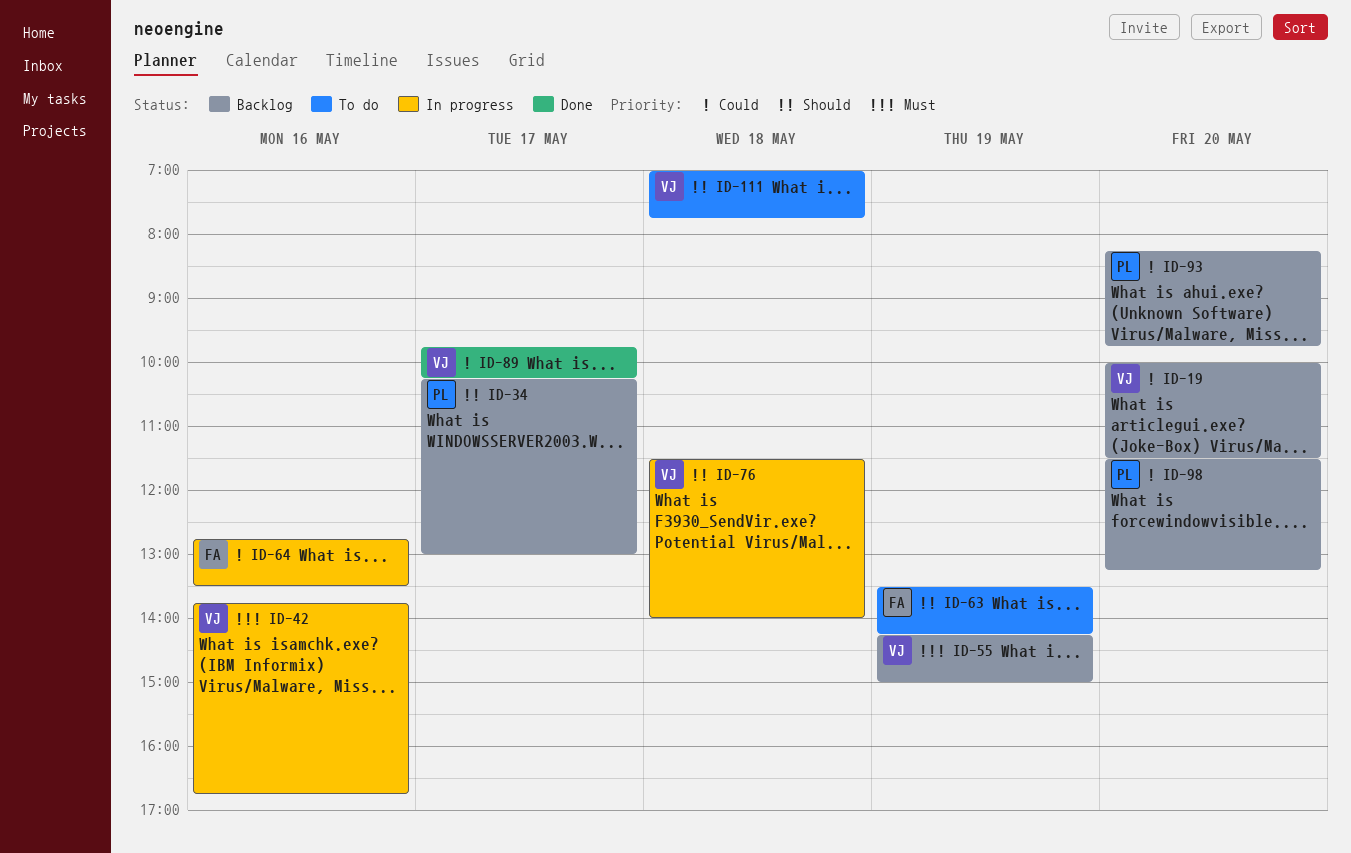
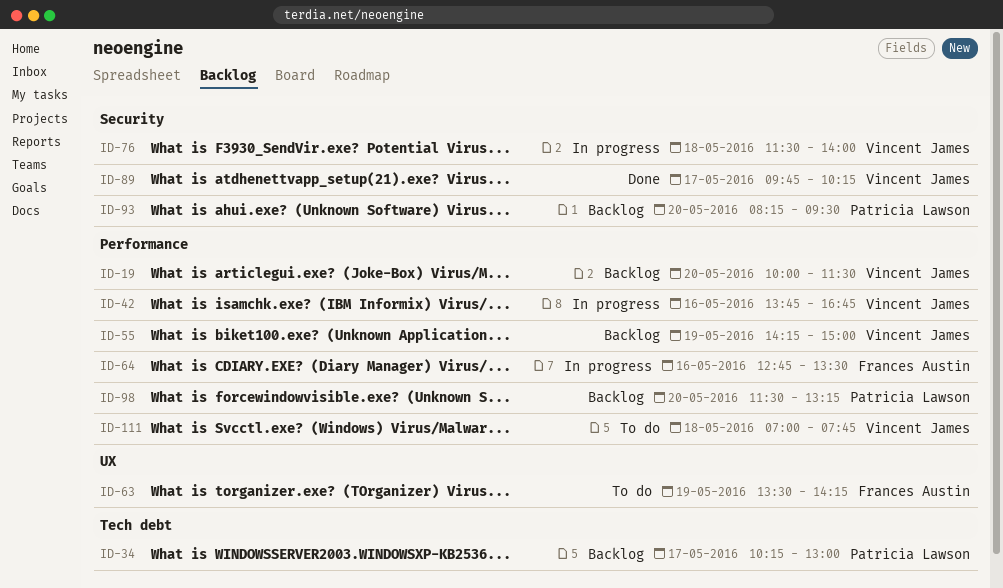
ID-93, ends: 09:45 -> 09:30

